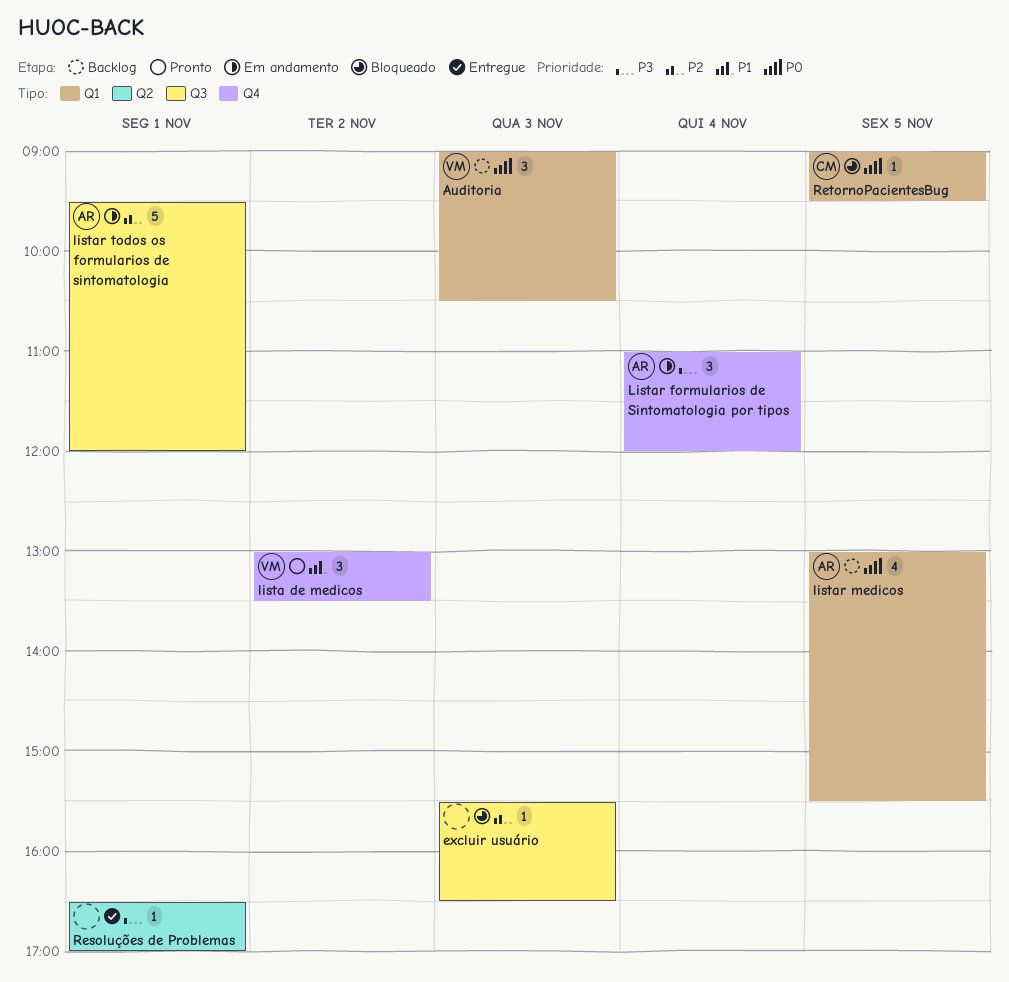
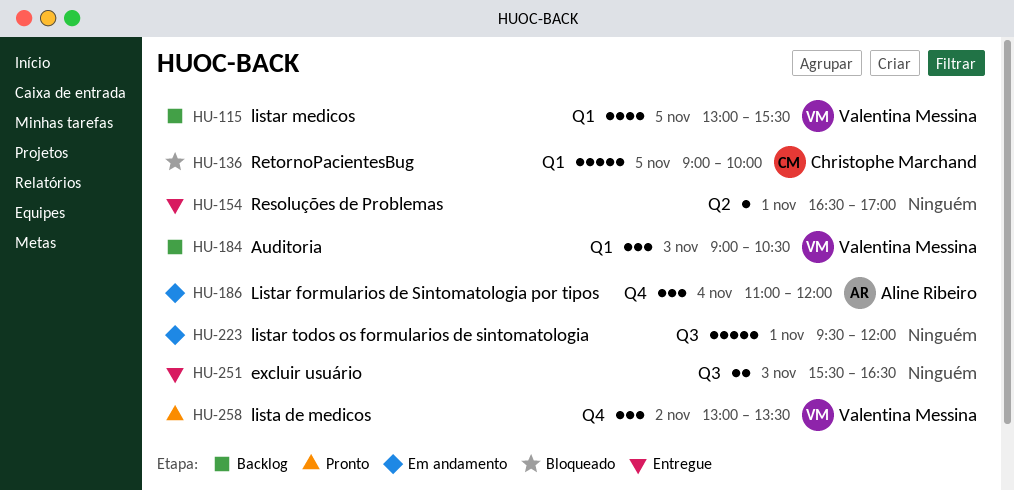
excluir usuário, status: Bloqueado -> Entregue
excluir usuário, estimate: 1 -> 2
listar medicos, owner: Aline Ribeiro -> Valentina Messina
listar todos os formularios de sintomatologia, owner: Aline Ribeiro -> none
RetornoPacientesBug, estimate: 1 -> 5
RetornoPacientesBug, ends: 09:30 -> 10:00

